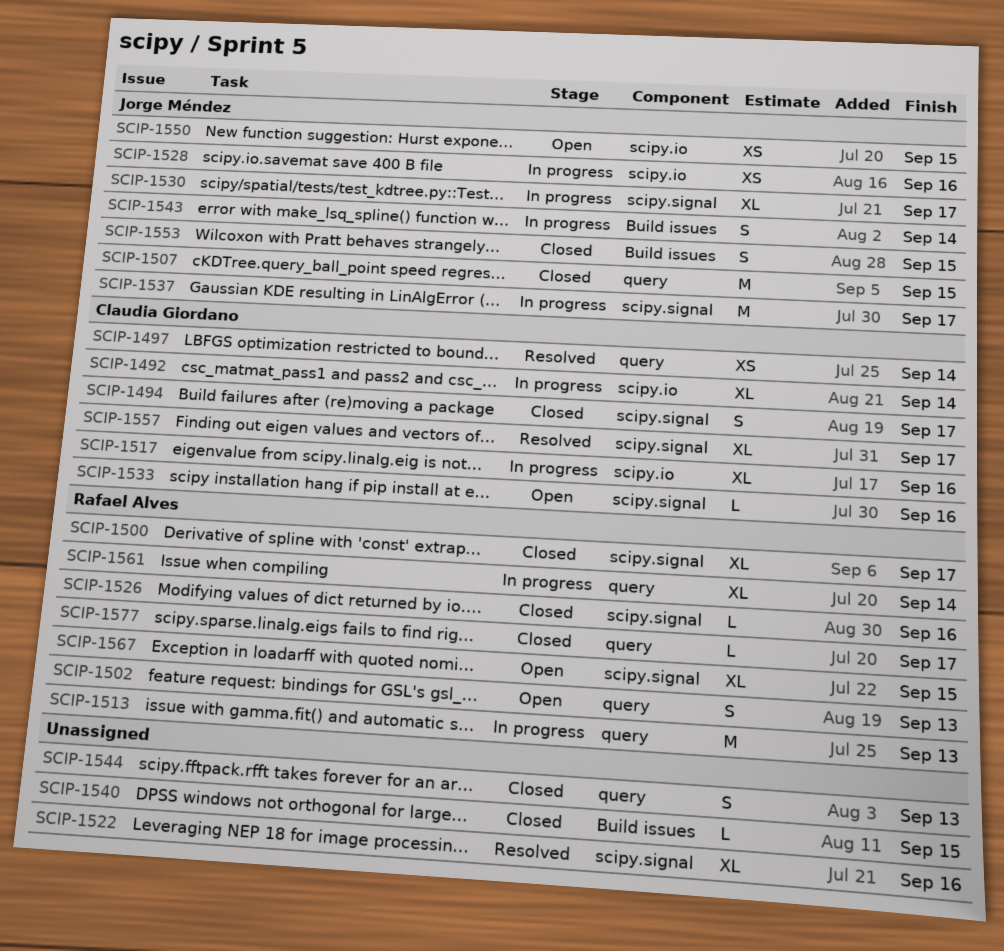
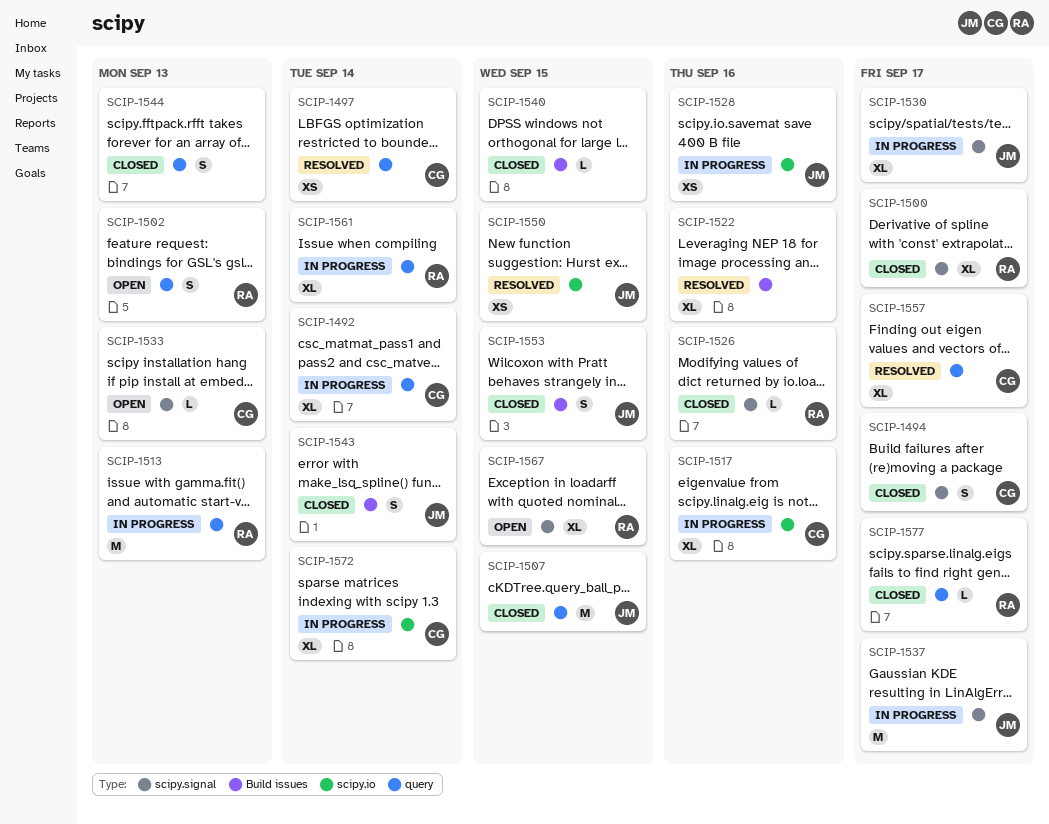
SCIP-1492, label: scipy.io -> query
SCIP-1522, label: scipy.signal -> Build issues
SCIP-1533, due: Sep 16 -> Sep 13
SCIP-1543, status: In progress -> Closed
SCIP-1550, status: Open -> Resolved
SCIP-1557, label: scipy.signal -> query
SCIP-1572: none -> present

